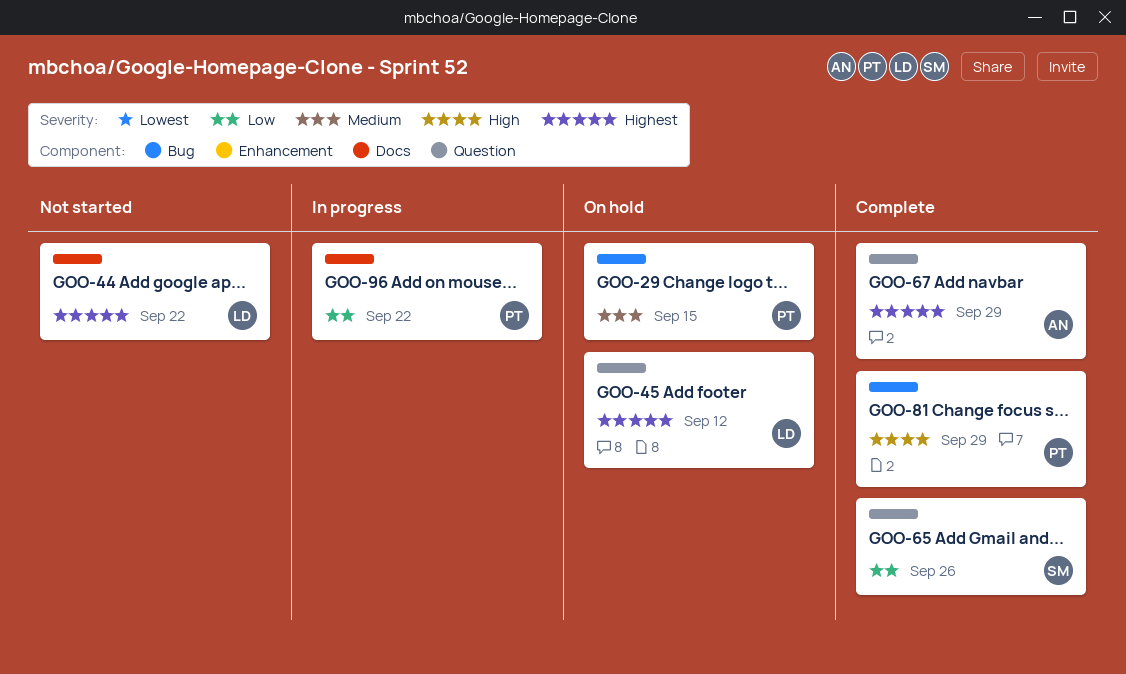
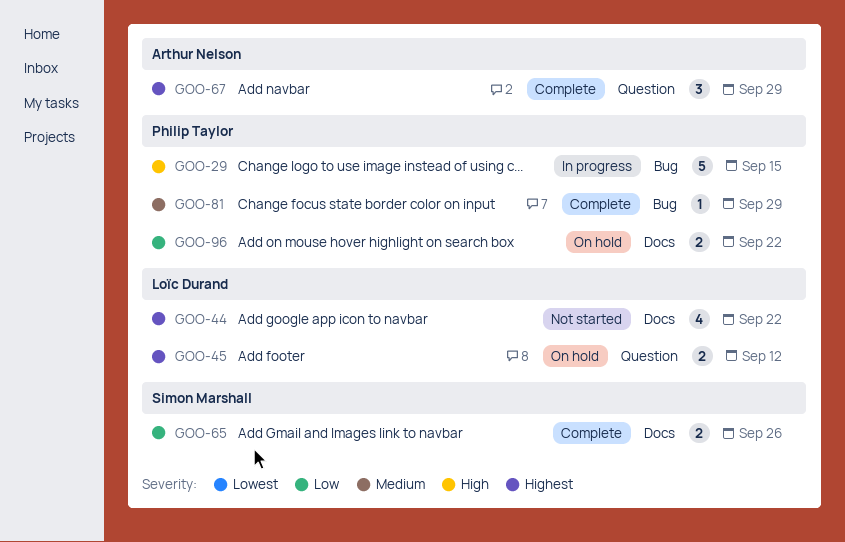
GOO-29, status: On hold -> In progress
GOO-29, priority: Medium -> High
GOO-65, label: Question -> Docs
GOO-81, priority: High -> Medium
GOO-96, status: In progress -> On hold

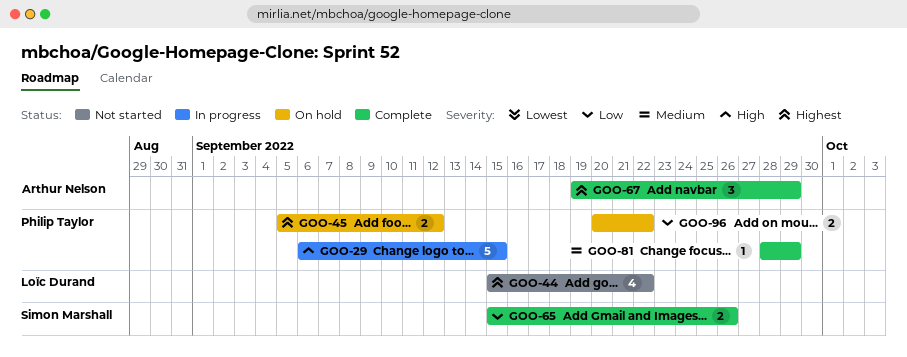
GOO-45, owner: Loïc Durand -> Philip Taylor

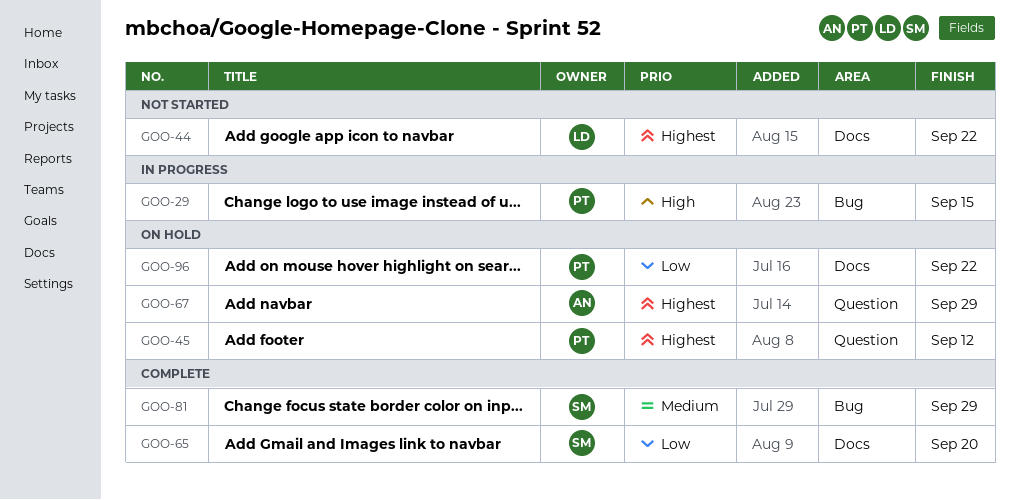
GOO-65, due: Sep 26 -> Sep 20
GOO-67, status: Complete -> On hold
GOO-81, owner: Philip Taylor -> Simon Marshall

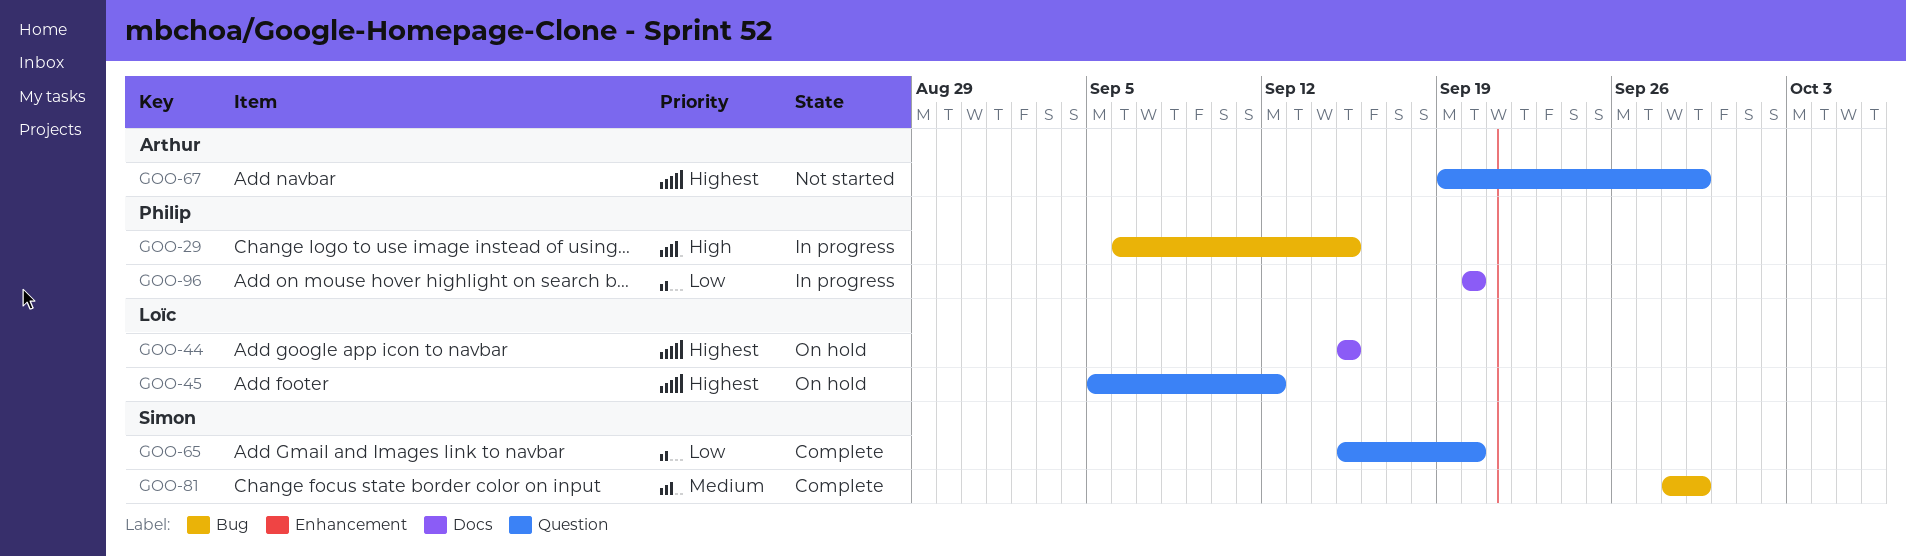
GOO-44, status: Not started -> On hold
GOO-44, due: Sep 22 -> Sep 15
GOO-45, owner: Philip -> Loïc
GOO-65, label: Docs -> Question
GOO-67, status: On hold -> Not started
GOO-96, status: On hold -> In progress
GOO-96, due: Sep 22 -> Sep 20

